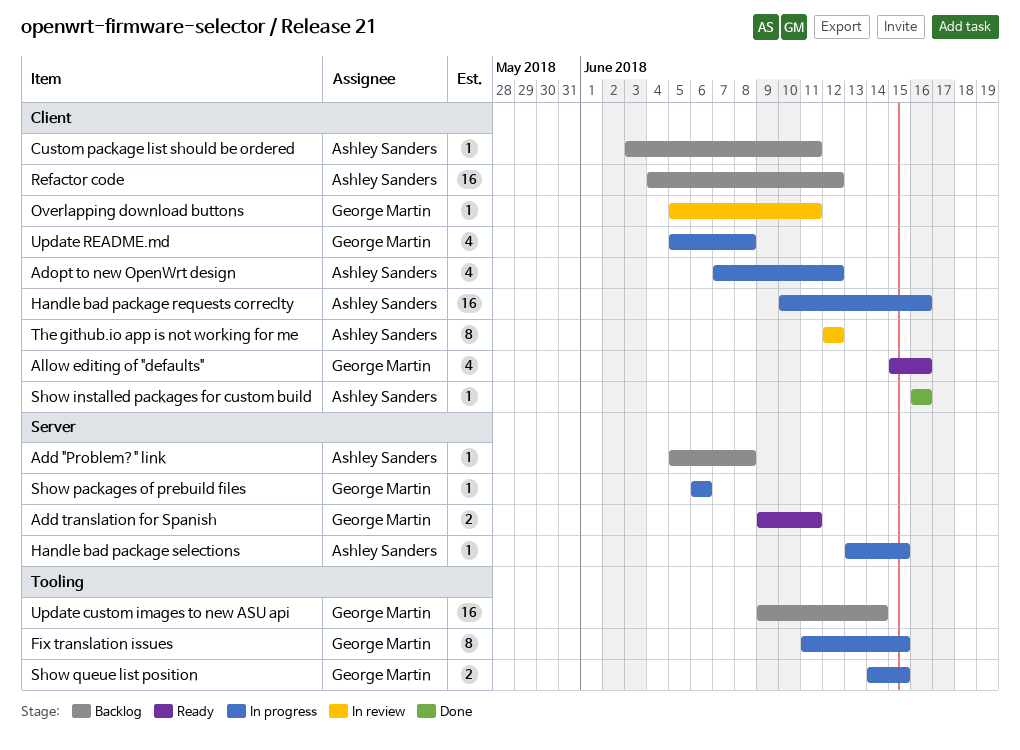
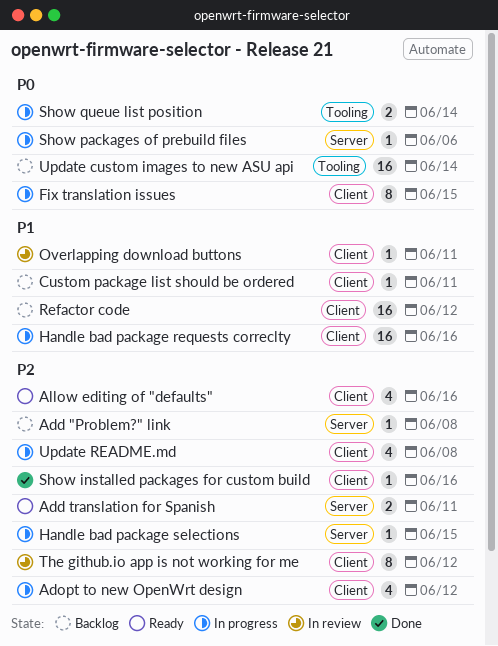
Fix translation issues, label: Tooling -> Client
Show queue list position, due: Jun 15 -> Jun 14

